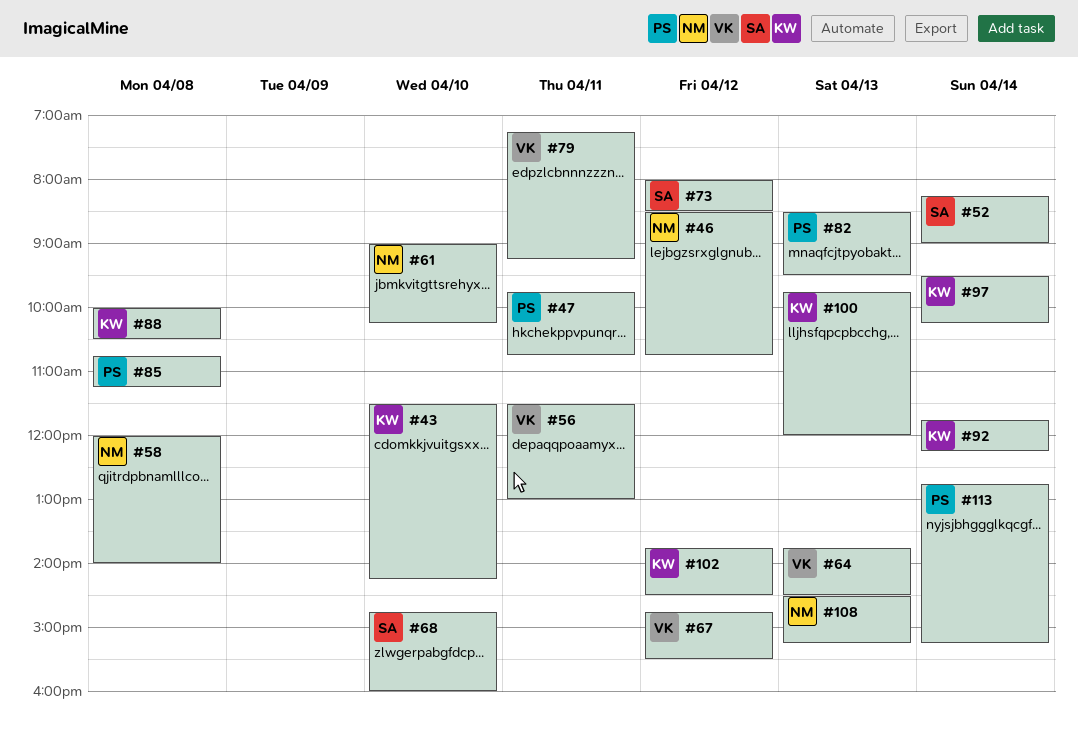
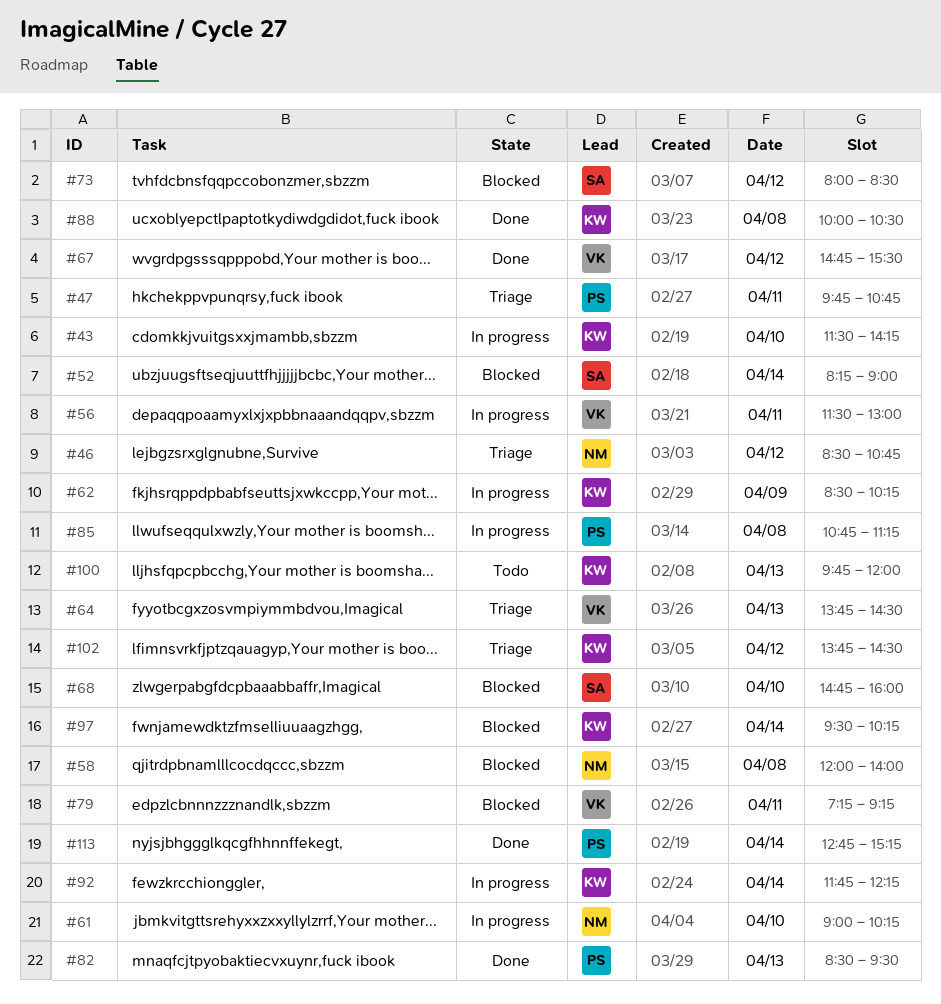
#62: none -> present
#108: present -> none

